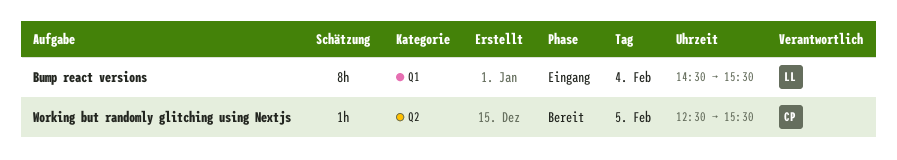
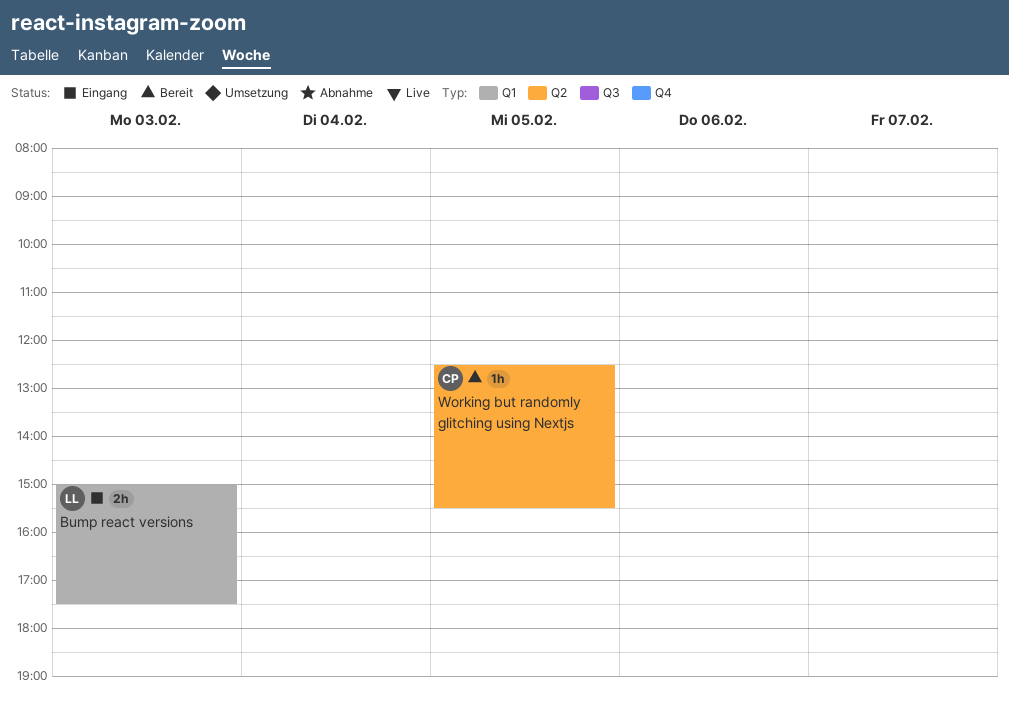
Bump react versions, estimate: 8h -> 2h
Bump react versions, day: Feb 4 -> Feb 3
Bump react versions, begins: 14:30 -> 15:00
Bump react versions, ends: 15:30 -> 17:30

